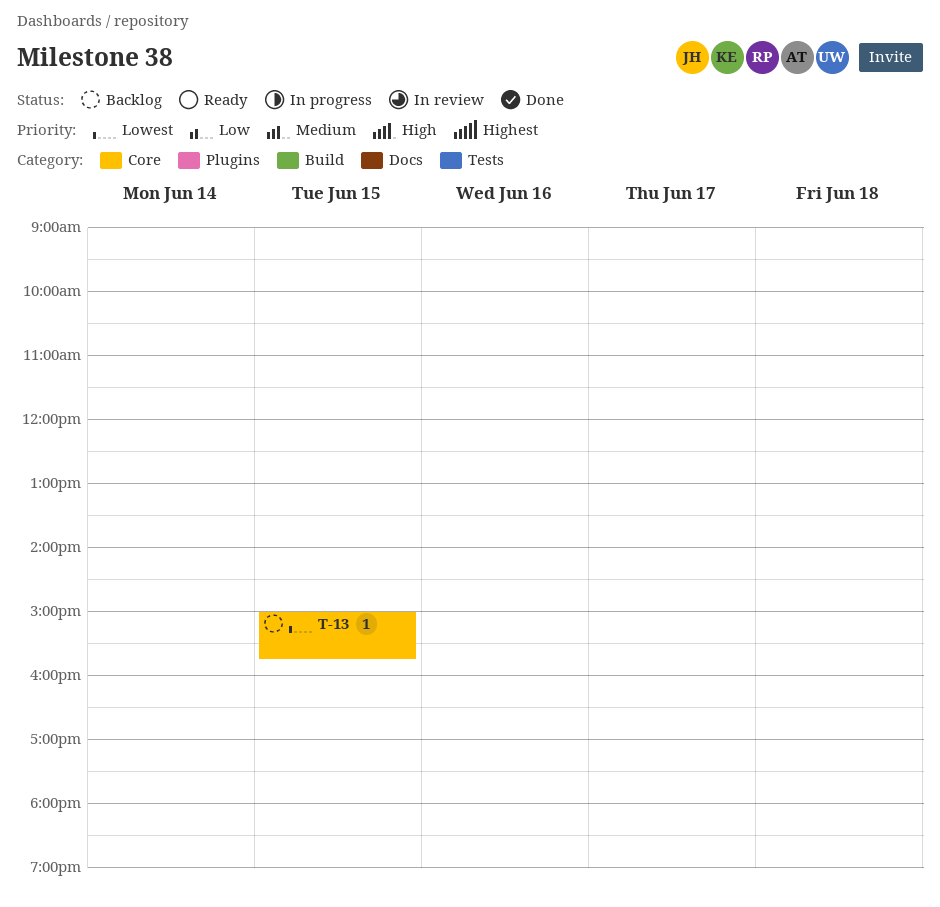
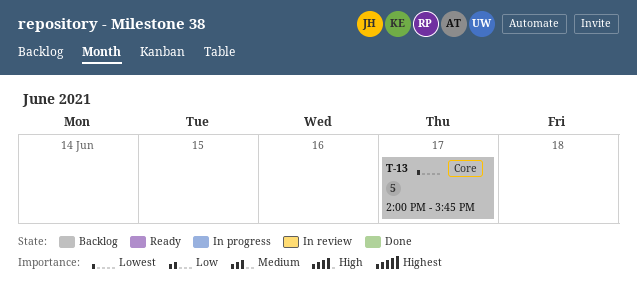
T-13, estimate: 1 -> 5
T-13, day: Jun 15 -> Jun 17
T-13, begins: 15:00 -> 14:00

